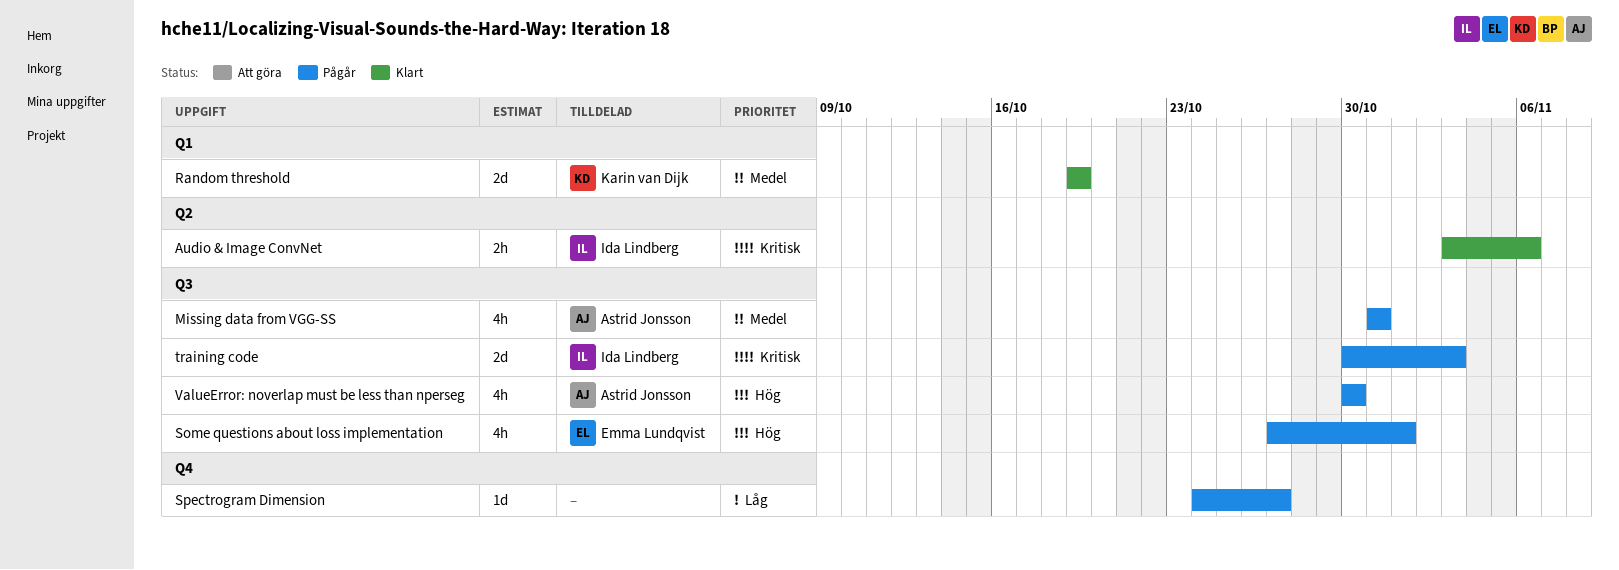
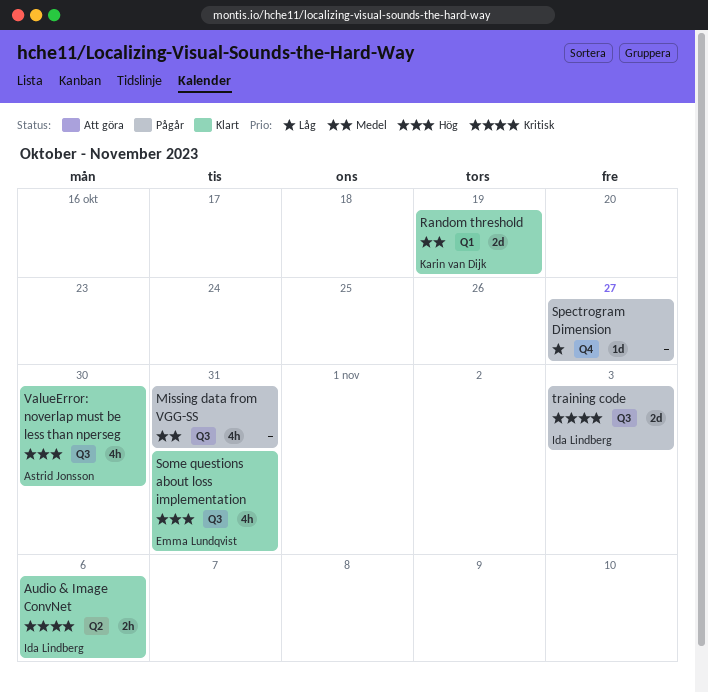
Missing data from VGG-SS, owner: Astrid Jonsson -> none
Some questions about loss implementation, status: Pågår -> Klart
Some questions about loss implementation, due: Nov 1 -> Oct 31
ValueError: noverlap must be less than nperseg, status: Pågår -> Klart

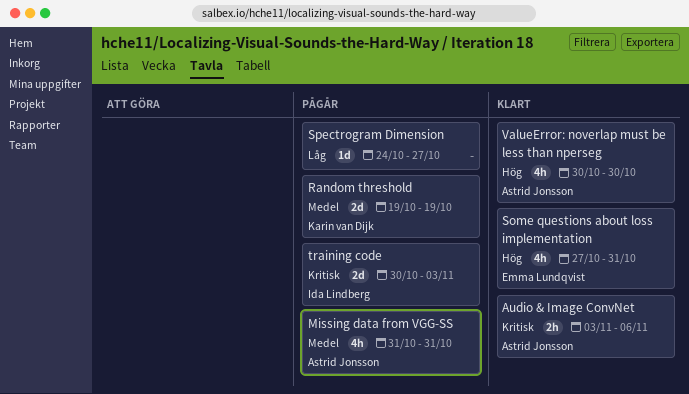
Audio & Image ConvNet, owner: Ida Lindberg -> Astrid Jonsson
Missing data from VGG-SS, owner: none -> Astrid Jonsson
Random threshold, status: Klart -> Pågår

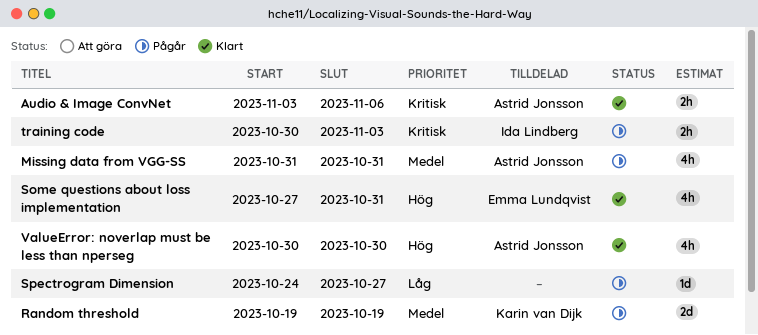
training code, estimate: 2d -> 2h

